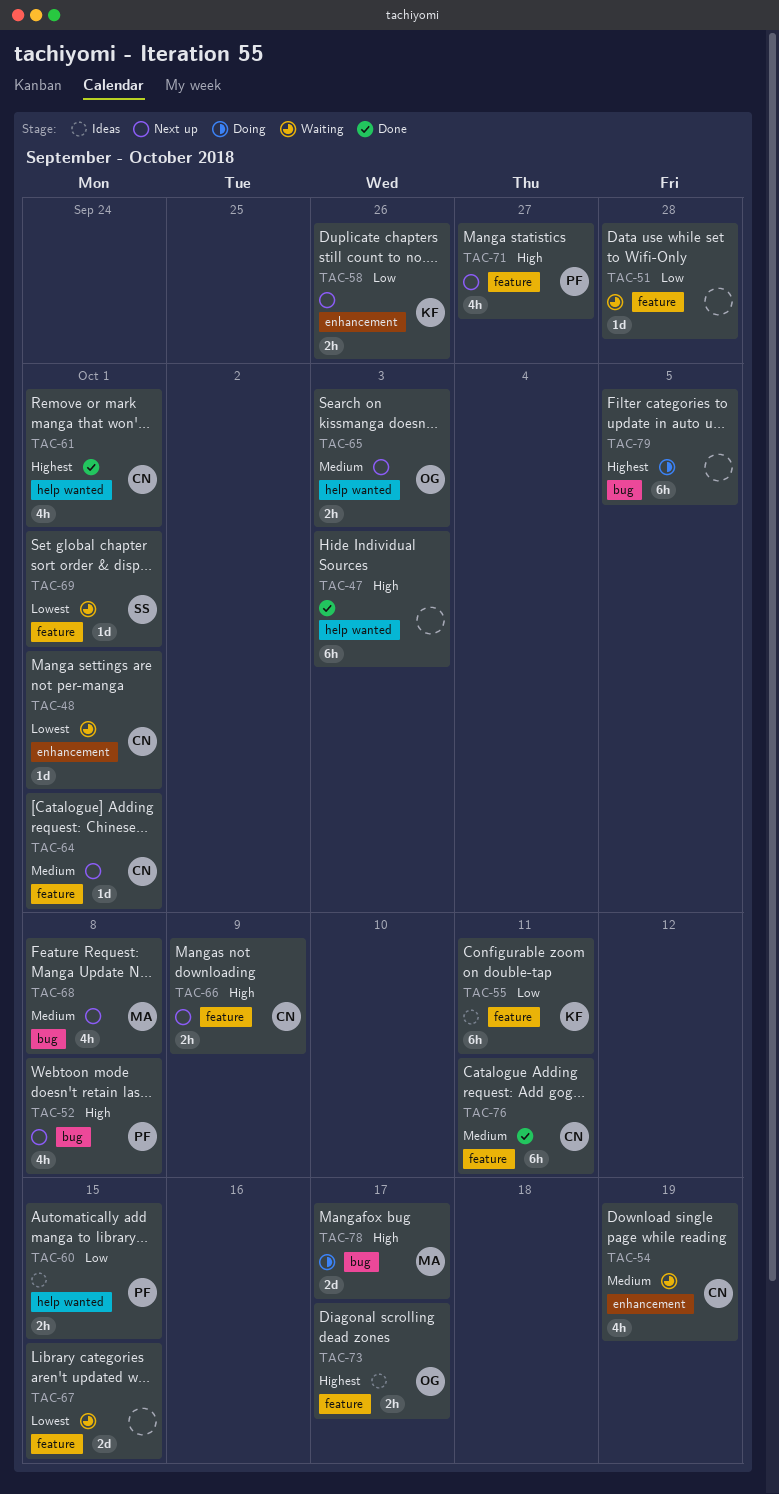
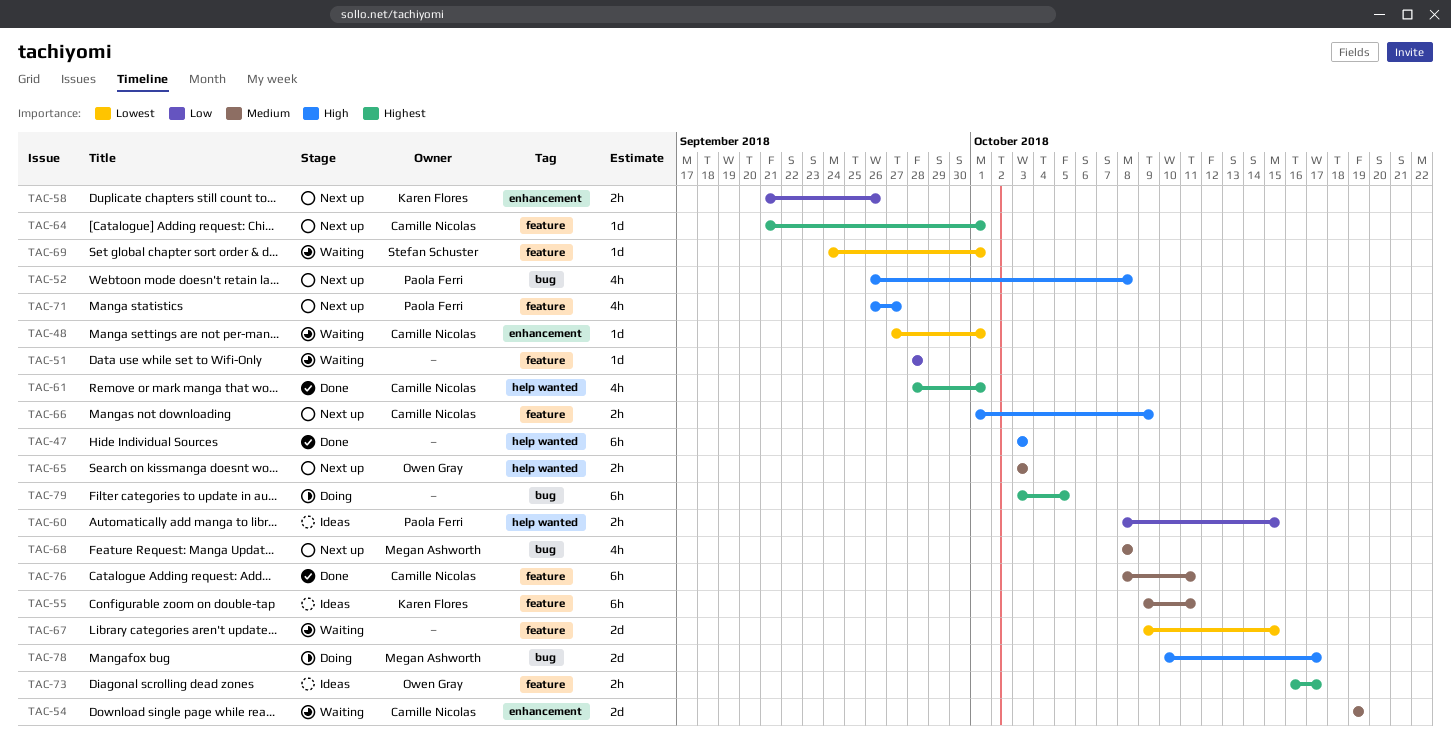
TAC-54, estimate: 4h -> 2d
TAC-55, priority: Low -> Medium
TAC-64, priority: Medium -> Highest

